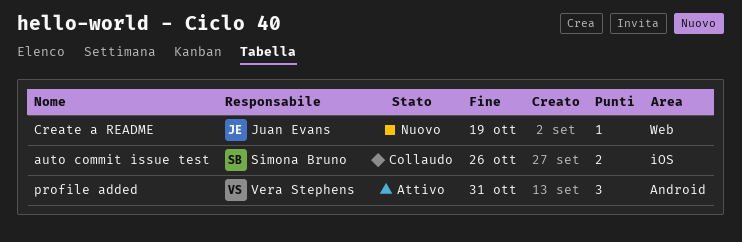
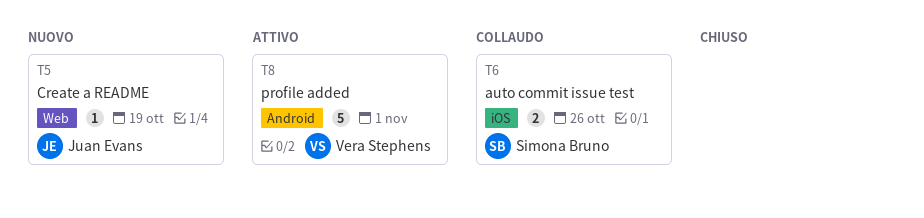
profile added, estimate: 3 -> 5
profile added, due: Oct 31 -> Nov 1

